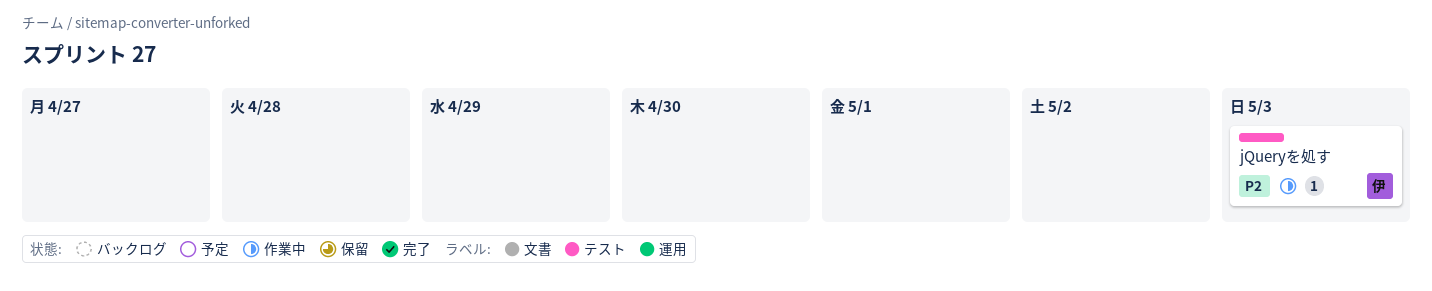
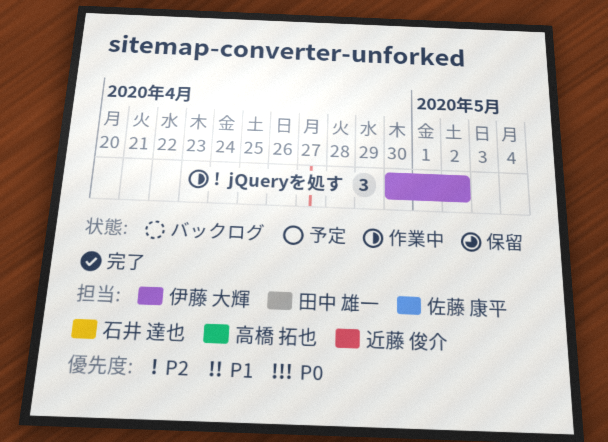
jQueryを処す, estimate: 1 -> 3
jQueryを処す, due: May 3 -> May 2

